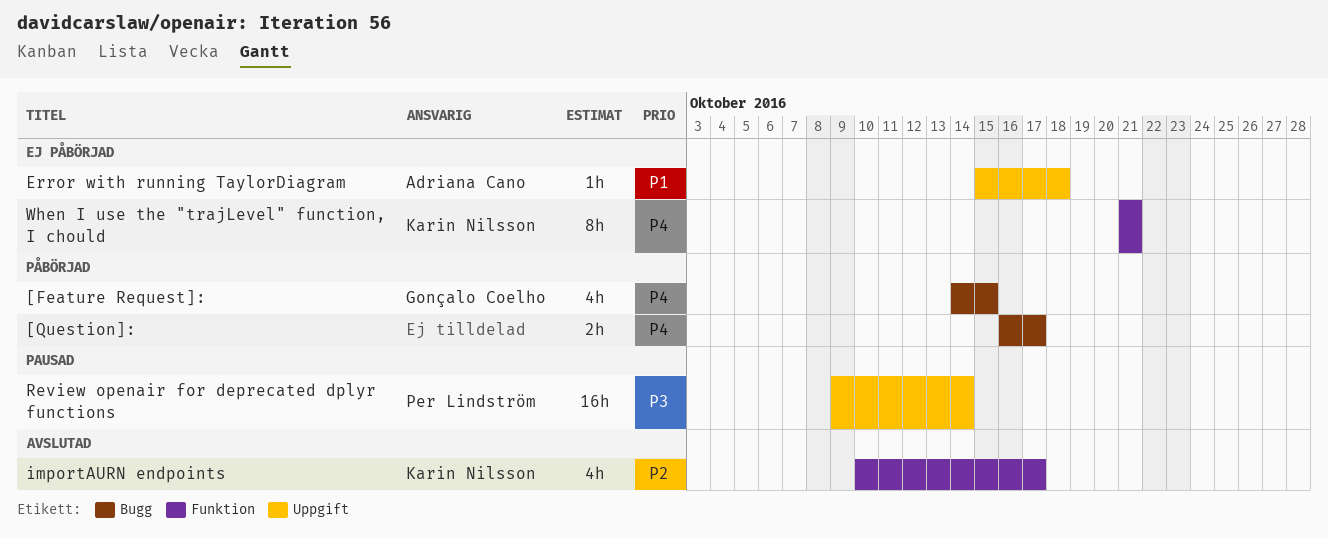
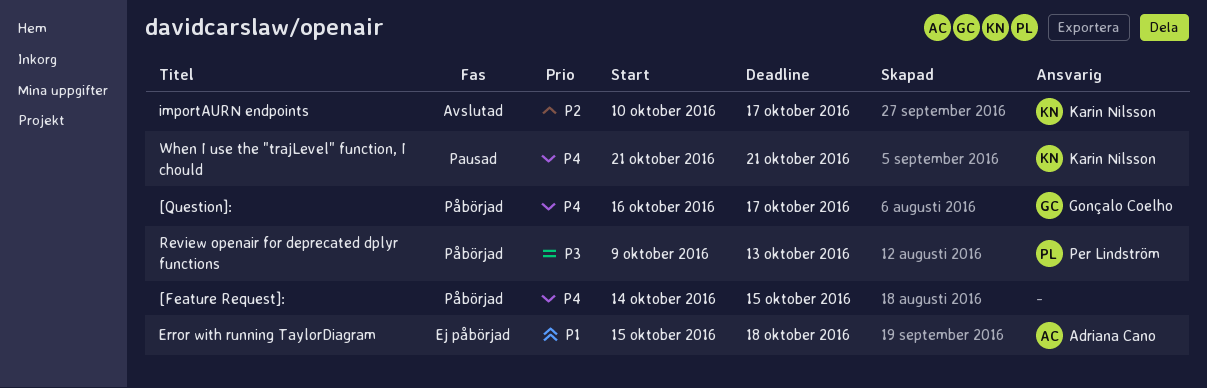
[Feature Request]:, owner: Gonçalo Coelho -> none
[Question]:, owner: none -> Gonçalo Coelho
Review openair for deprecated dplyr functions, status: Pausad -> Påbörjad
Review openair for deprecated dplyr functions, due: Oct 14 -> Oct 13
When I use the "trajLevel" function, I chould, status: Ej påbörjad -> Pausad

